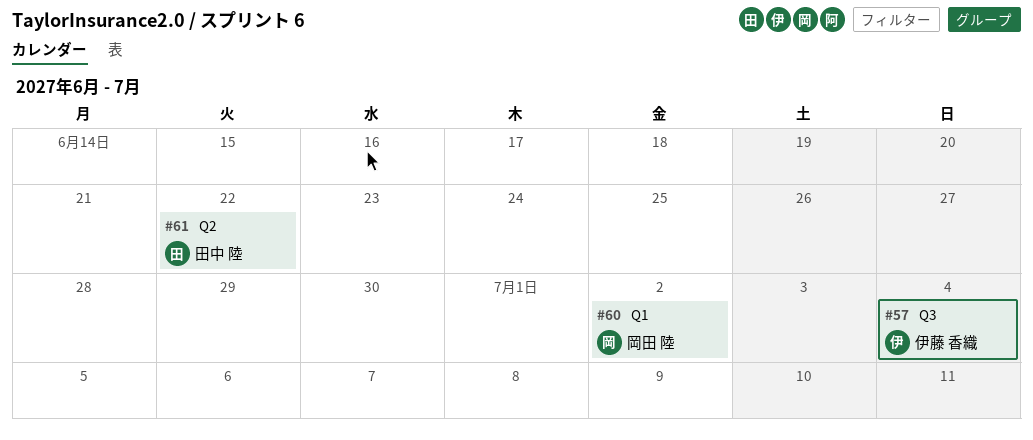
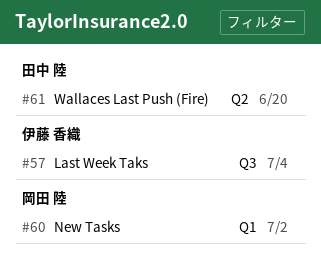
#61, due: Jun 22 -> Jun 20

